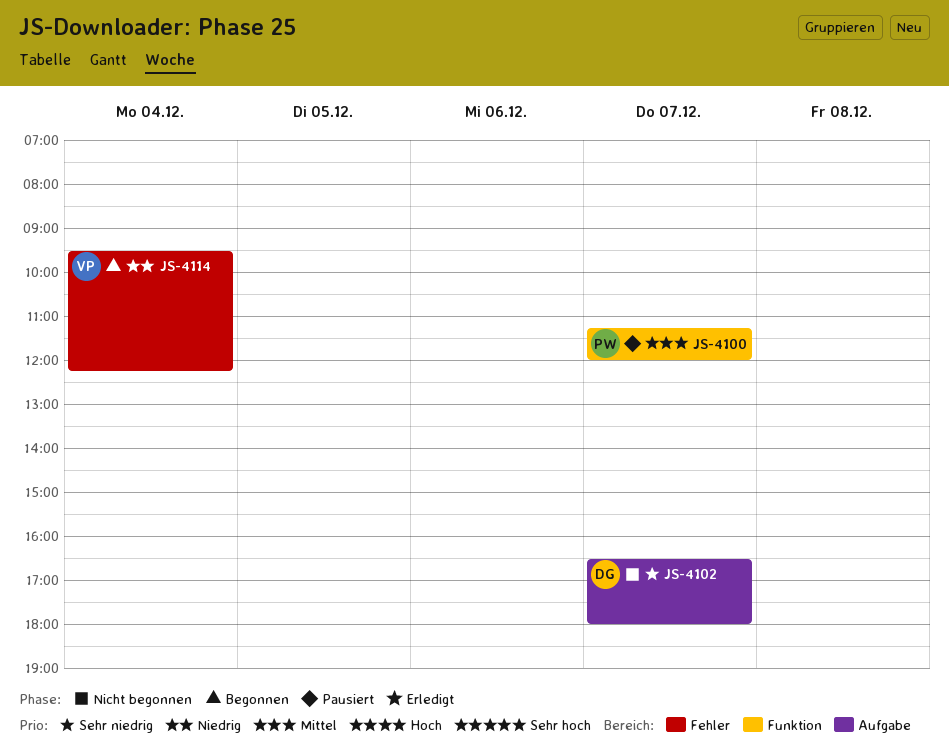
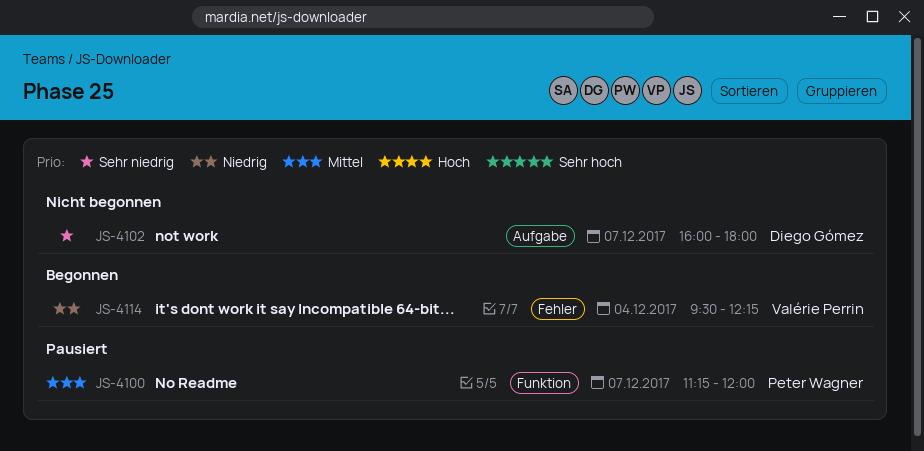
JS-4102, begins: 16:30 -> 16:00

